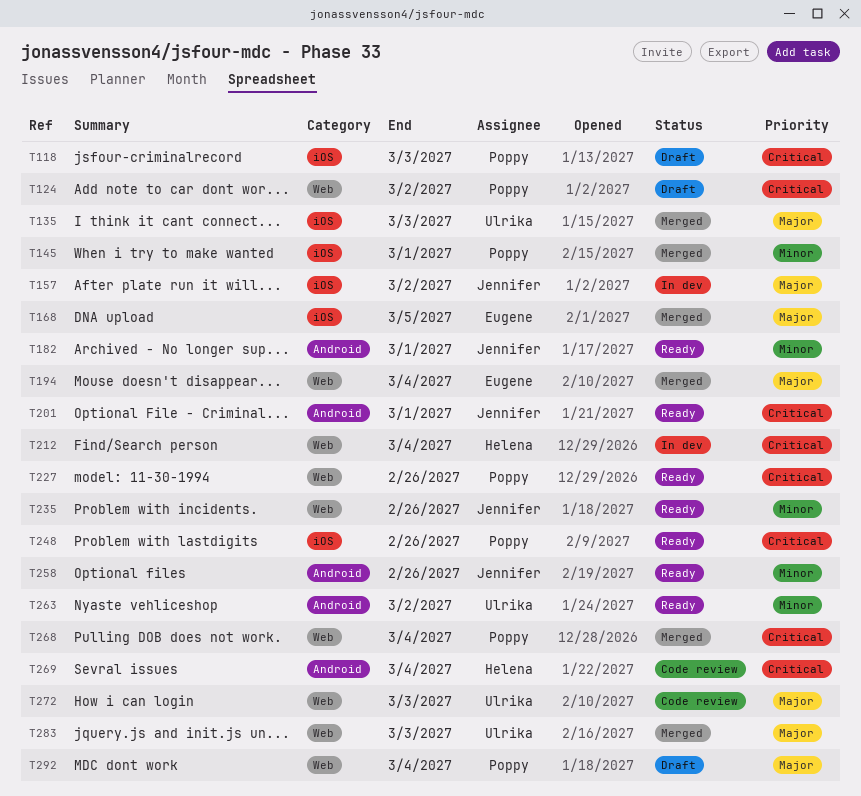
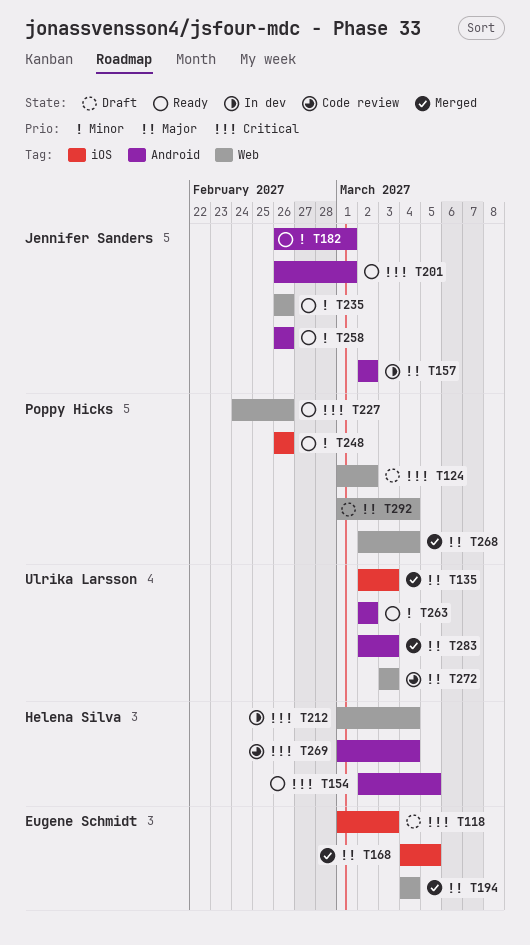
T118, owner: Poppy Hicks -> Eugene Schmidt
T145: present -> none
T154: none -> present
T157, label: iOS -> Android
T248, priority: Critical -> Minor
T268, priority: Critical -> Major
T283, label: Web -> Android

